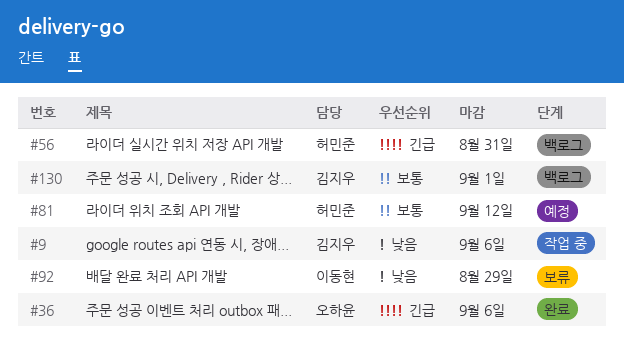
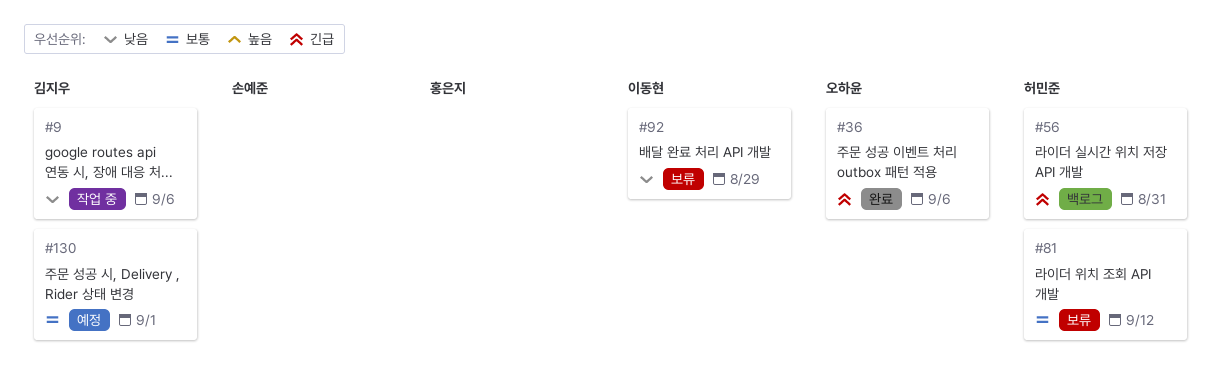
#81, status: 예정 -> 보류
#130, status: 백로그 -> 예정

